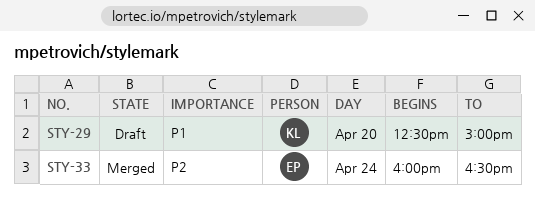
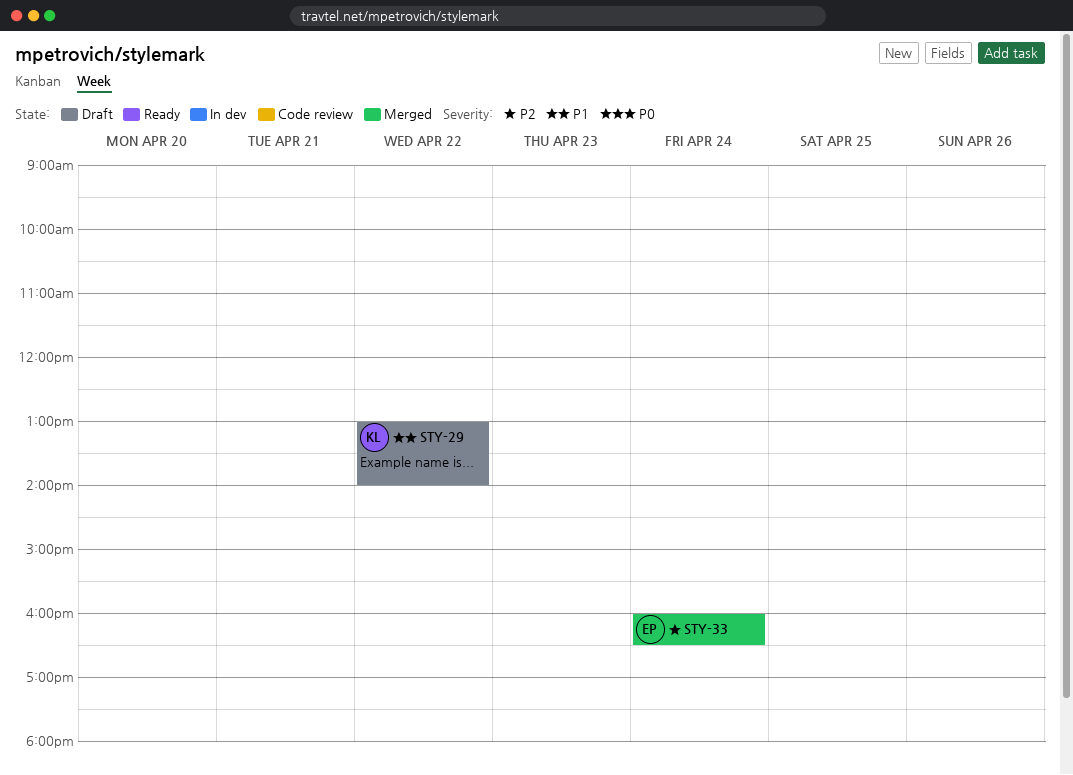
STY-29, day: Apr 20 -> Apr 22
STY-29, begins: 12:30 -> 13:00
STY-29, ends: 15:00 -> 14:00

